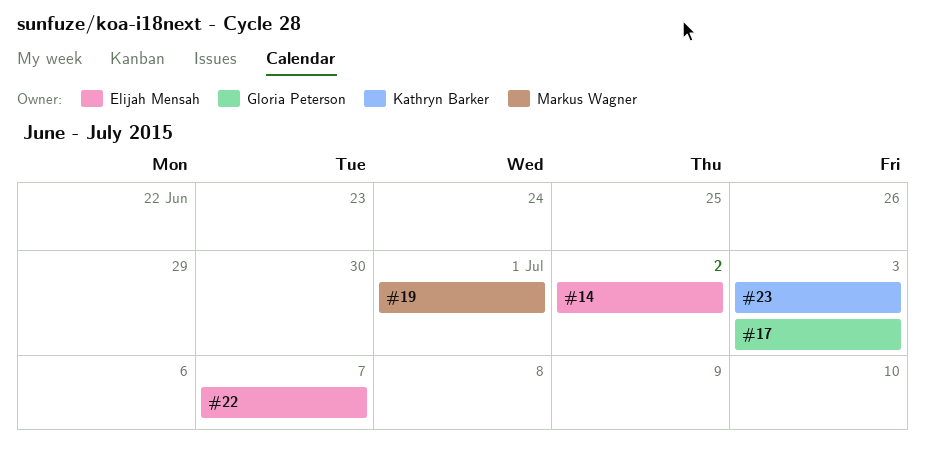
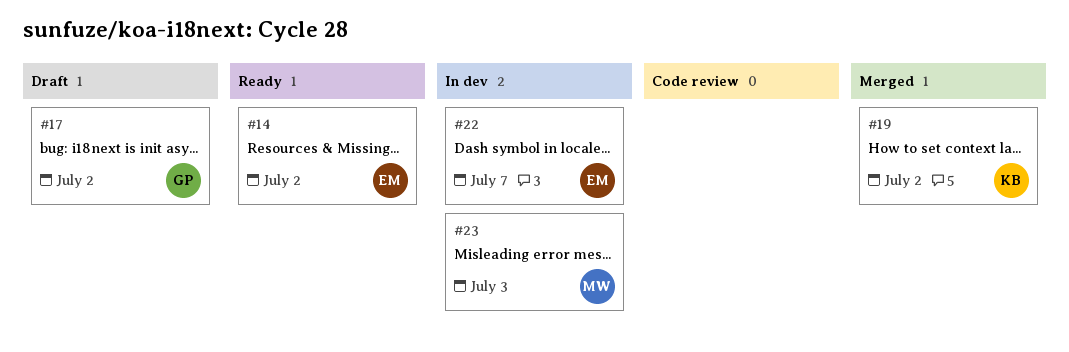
#17, due: Jul 3 -> Jul 2
#19, owner: Markus Wagner -> Kathryn Barker
#19, due: Jul 1 -> Jul 2
#23, owner: Kathryn Barker -> Markus Wagner

